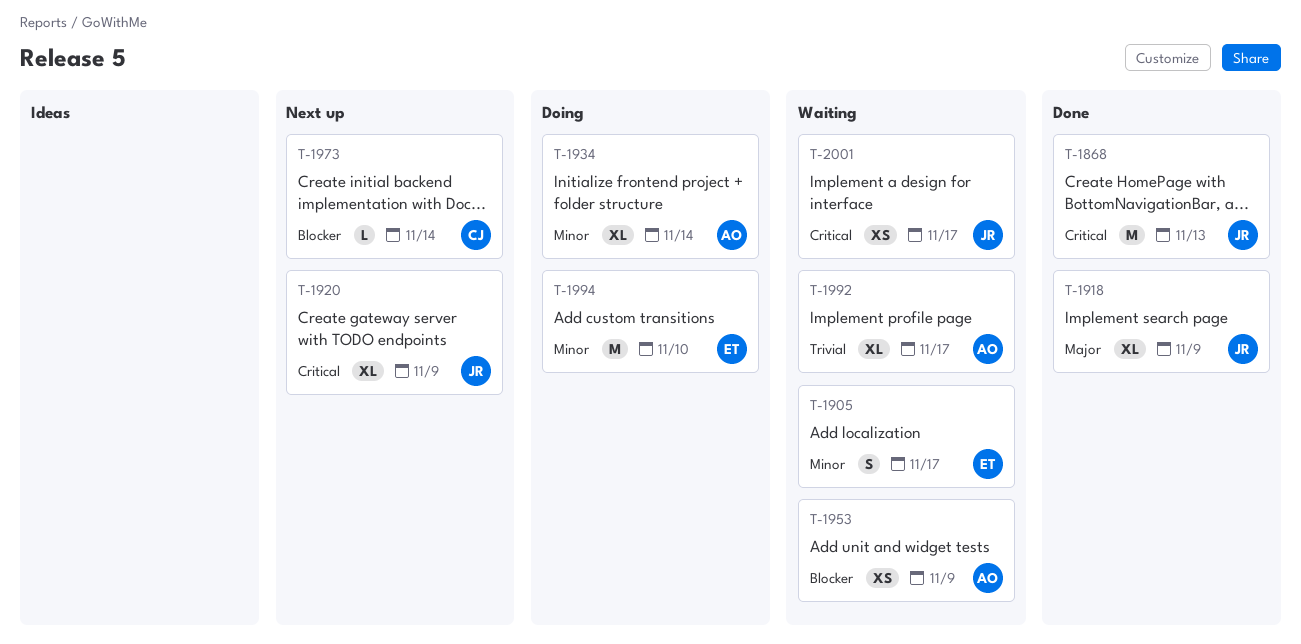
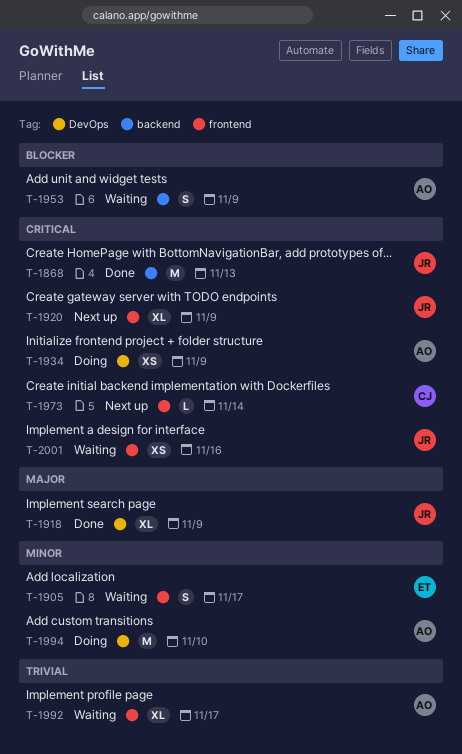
T-1934, priority: Minor -> Critical
T-1934, estimate: XL -> XS
T-1934, due: Nov 14 -> Nov 9
T-1953, estimate: XS -> S
T-1973, priority: Blocker -> Critical
T-1994, owner: ET -> AO
T-2001, due: Nov 17 -> Nov 16

